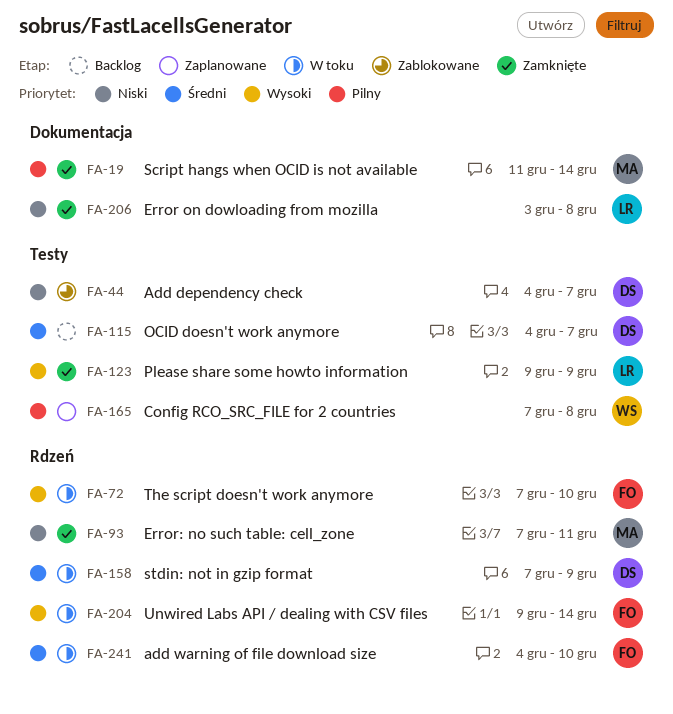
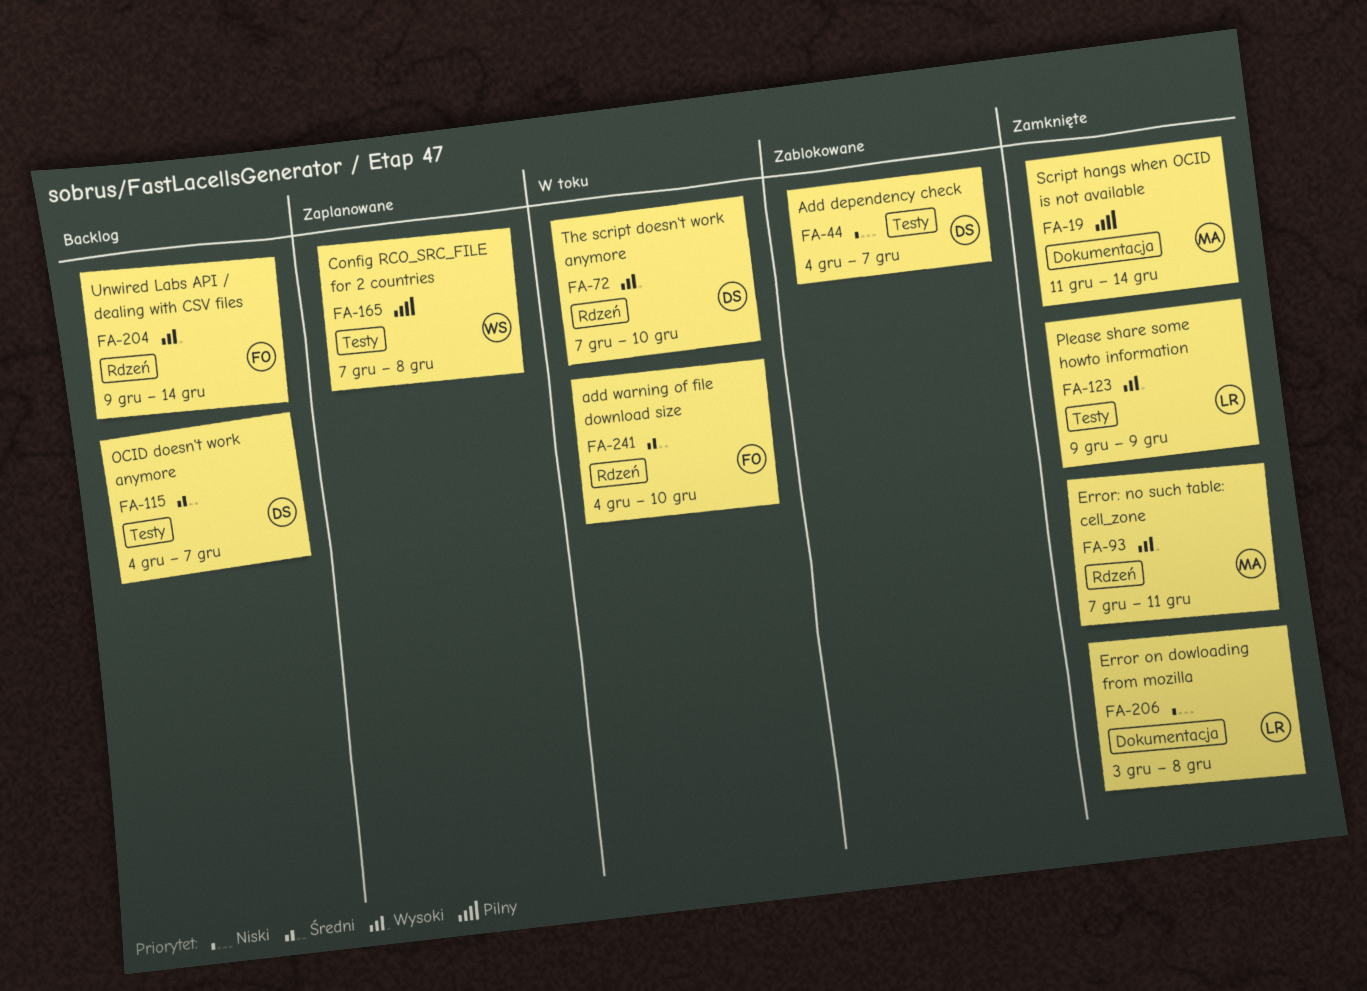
FA-72, owner: FO -> DS
FA-93, priority: Niski -> Wysoki
FA-158: present -> none
FA-204, status: W toku -> Backlog

